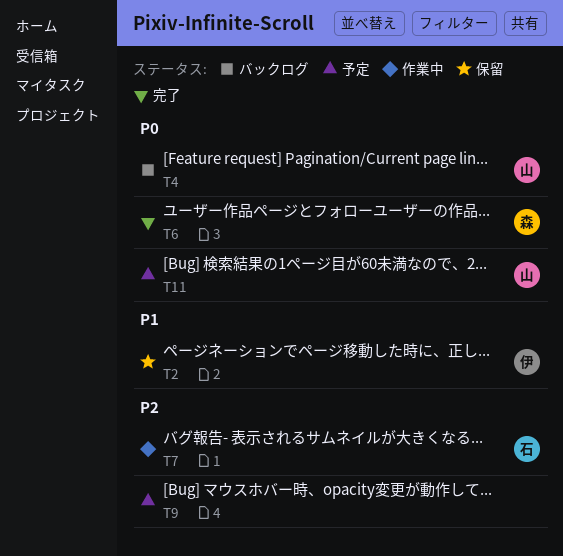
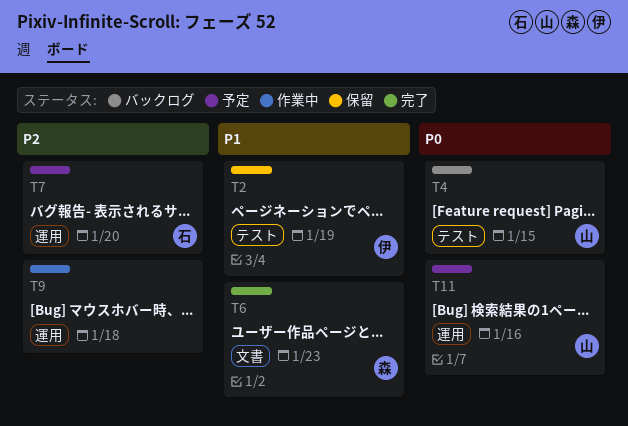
T6, priority: P0 -> P1
T7, status: 作業中 -> 予定
T9, status: 予定 -> 作業中

